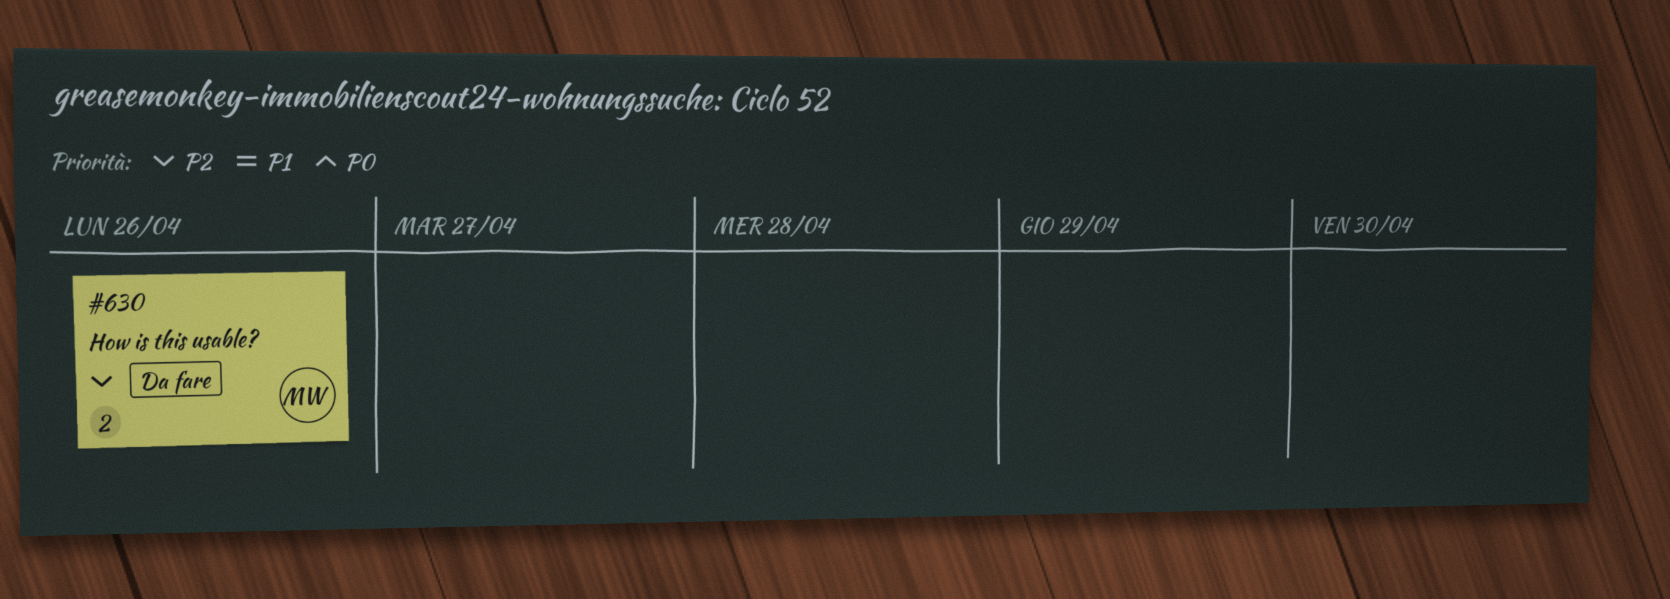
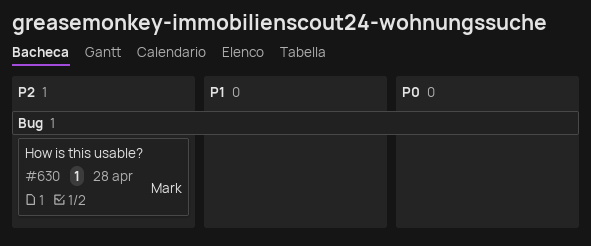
#630, estimate: 2 -> 1
#630, due: Apr 26 -> Apr 28

